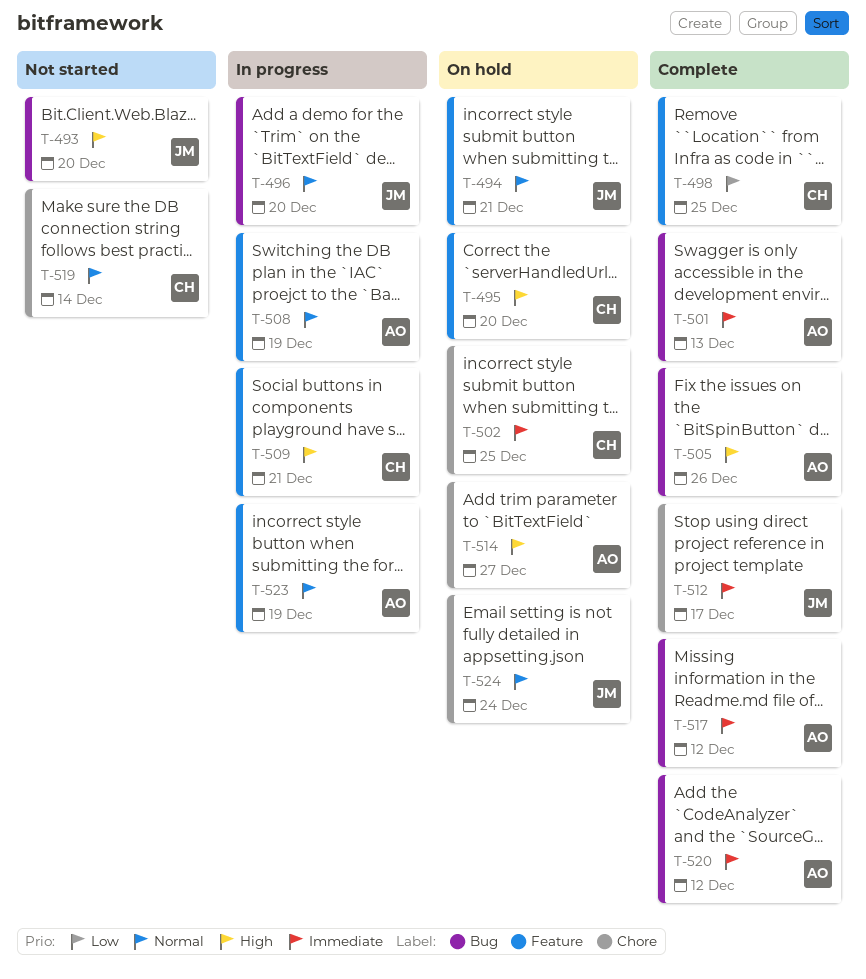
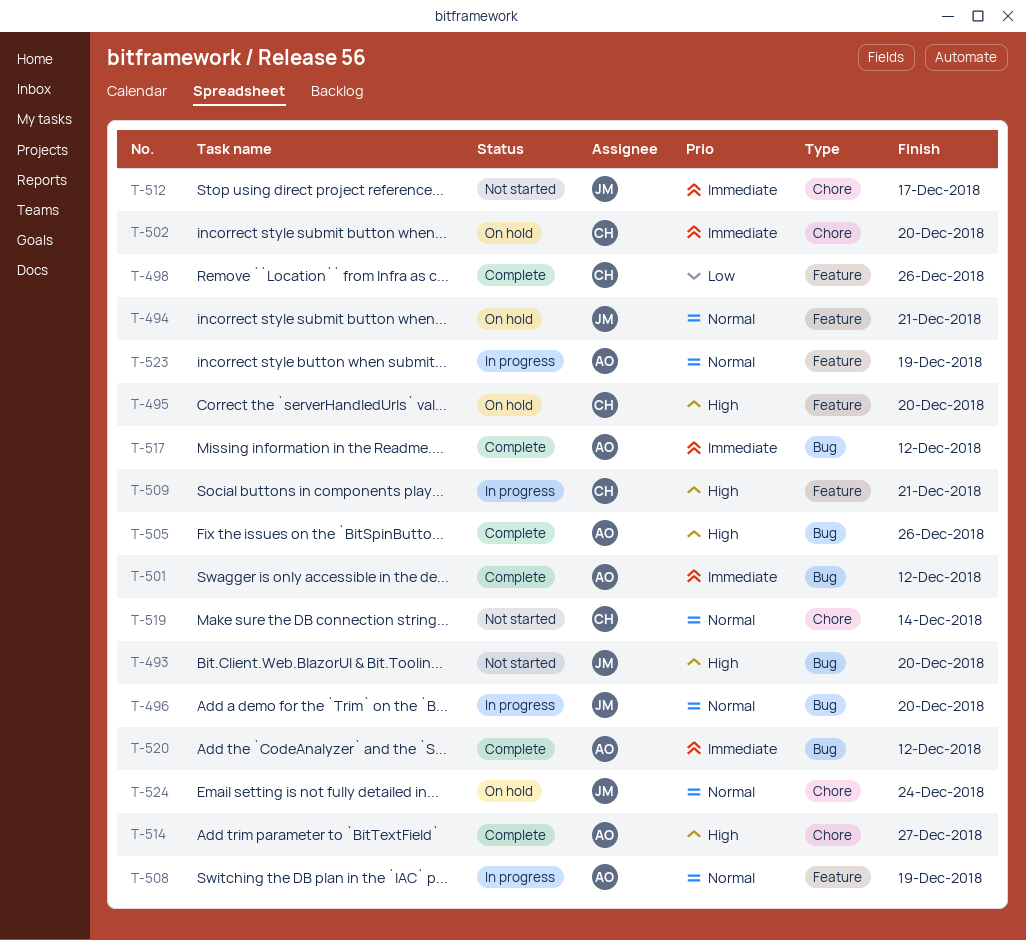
T-498, due: Dec 25 -> Dec 26
T-501, due: Dec 13 -> Dec 12
T-502, due: Dec 25 -> Dec 20
T-512, status: Complete -> Not started
T-514, status: On hold -> Complete

